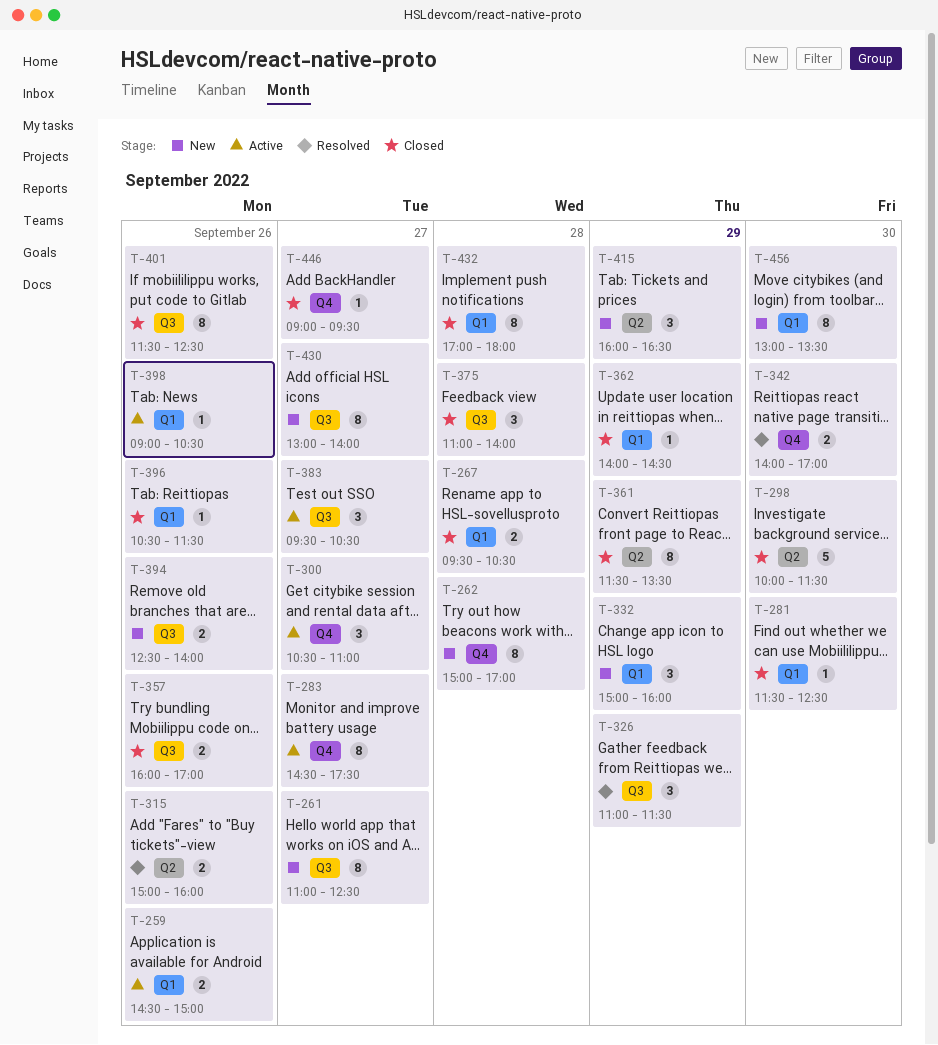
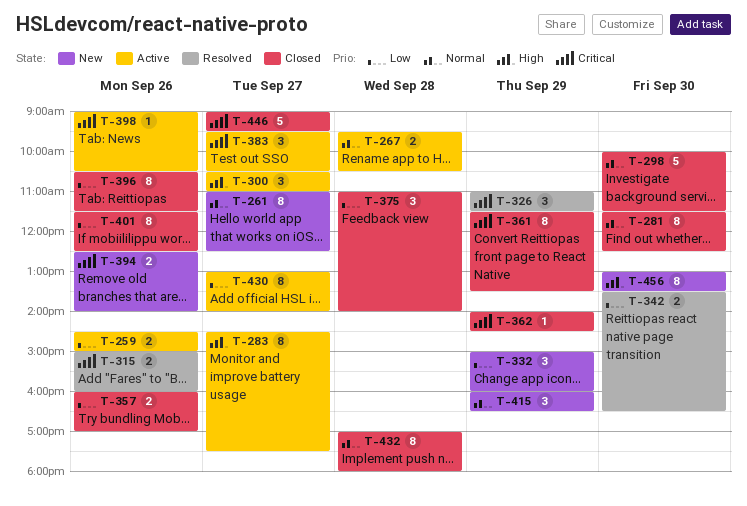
T-262: present -> none
T-267, status: Closed -> Active
T-281, estimate: 1 -> 8
T-342, begins: 14:00 -> 13:30
T-342, ends: 17:00 -> 16:30
T-396, estimate: 1 -> 8
T-430, status: New -> Active
T-446, estimate: 1 -> 5

